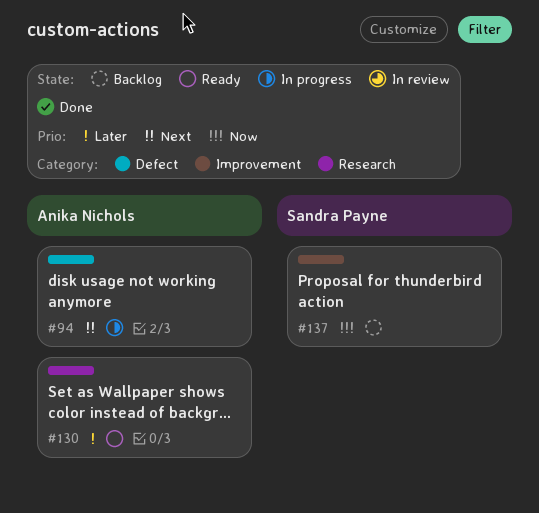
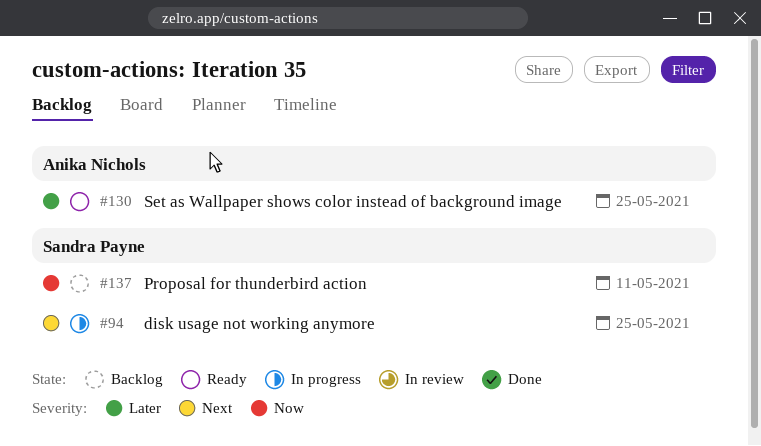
#94, owner: Anika Nichols -> Sandra Payne

